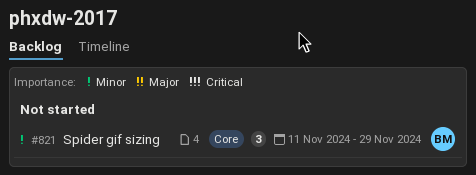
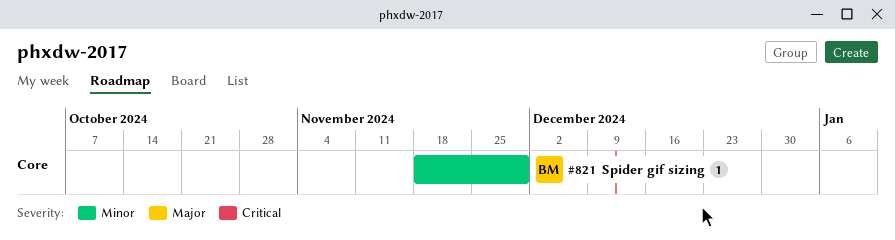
#821, estimate: 3 -> 1
#821, start: Nov 11 -> Nov 18

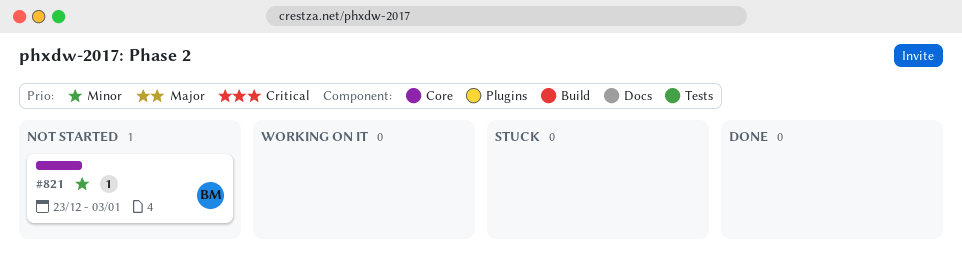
#821, start: Nov 18 -> Dec 23
#821, due: Nov 29 -> Jan 3

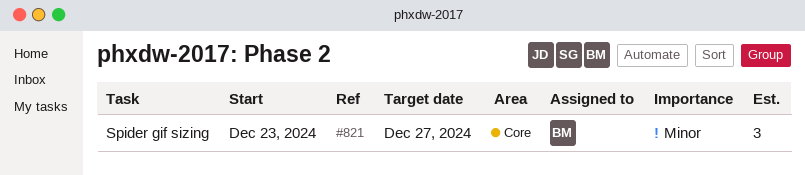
#821, estimate: 1 -> 3
#821, due: Jan 3 -> Dec 27

